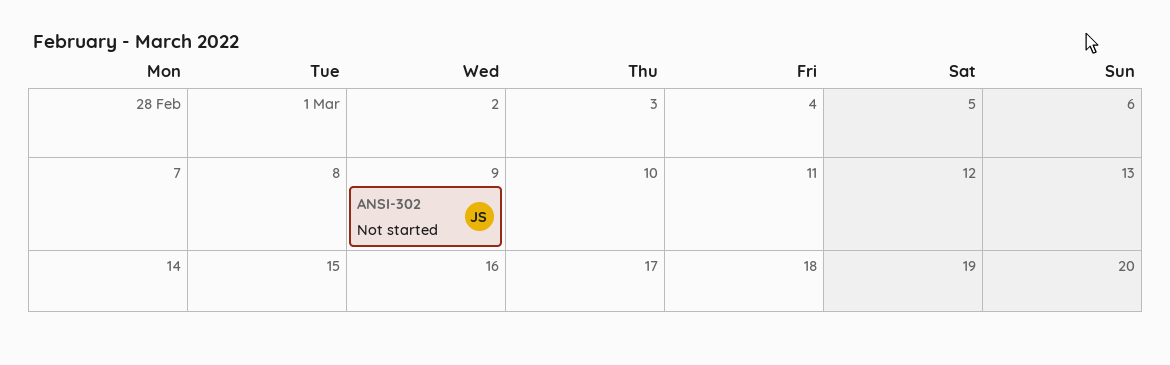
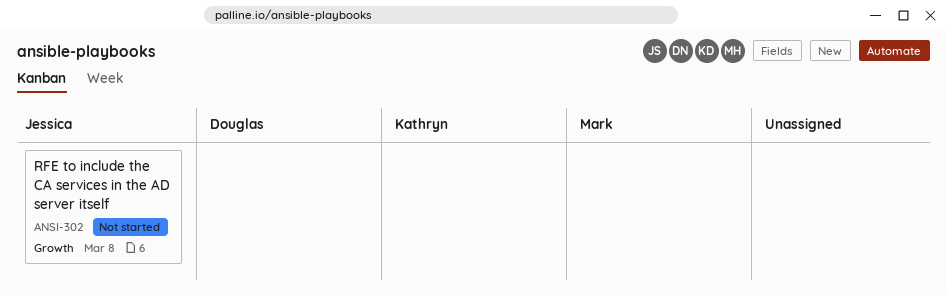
ANSI-302, due: Mar 9 -> Mar 8

